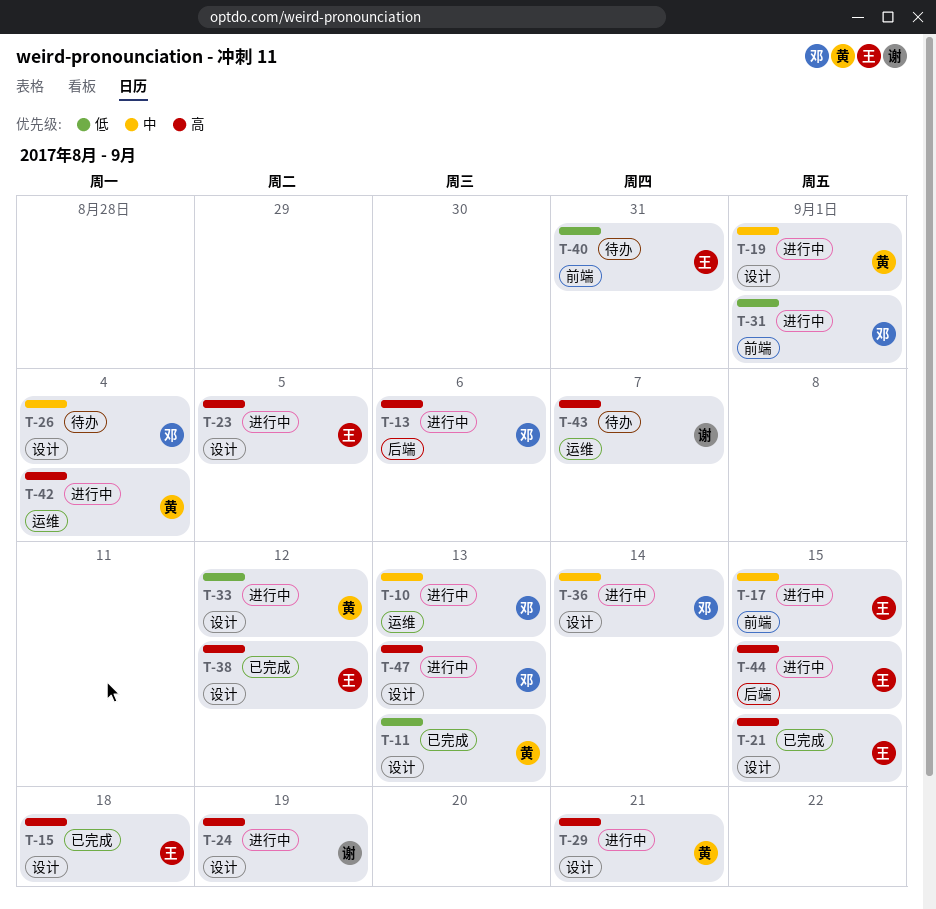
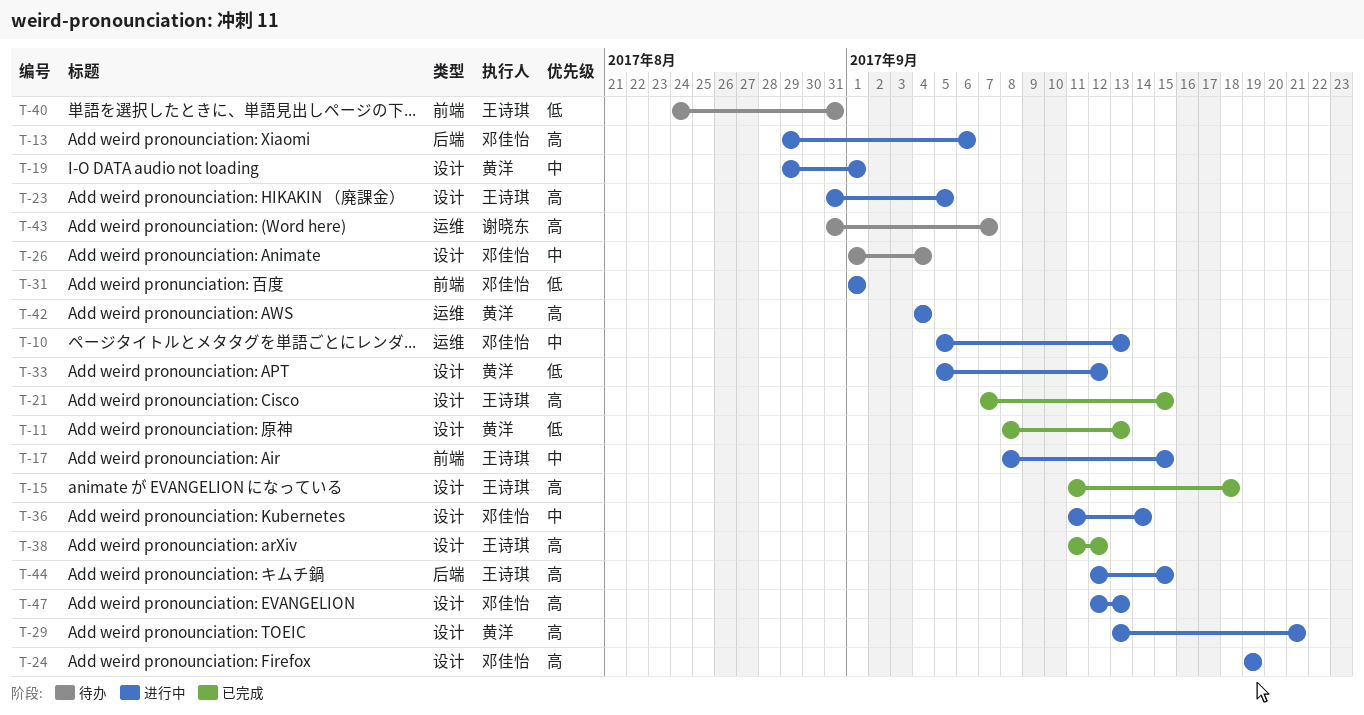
T-24, owner: 谢晓东 -> 邓佳怡

